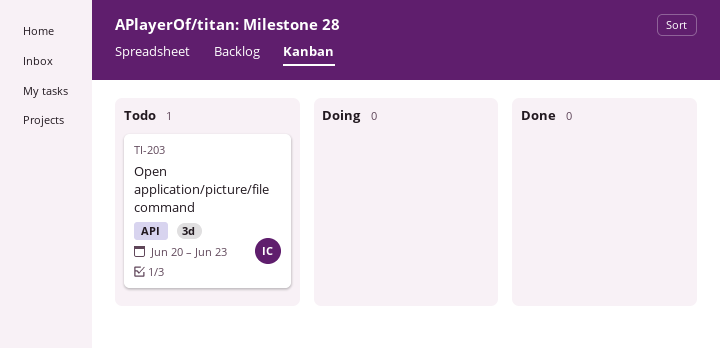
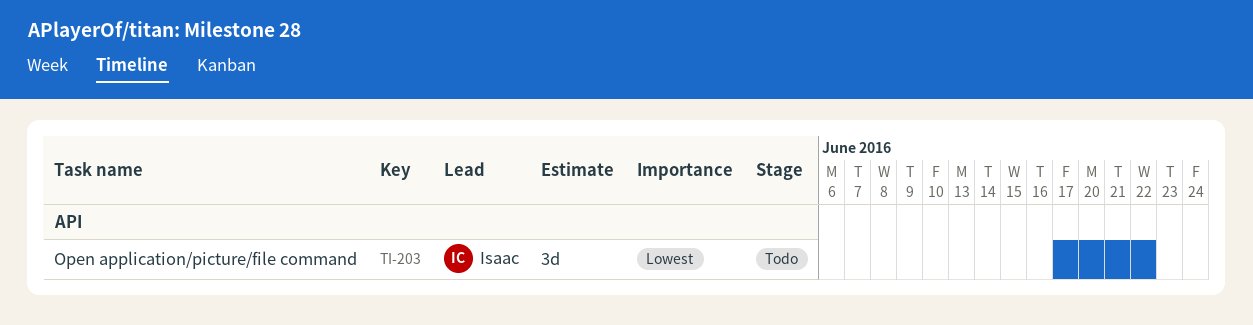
TI-203, start: Jun 20 -> Jun 17
TI-203, due: Jun 23 -> Jun 22

